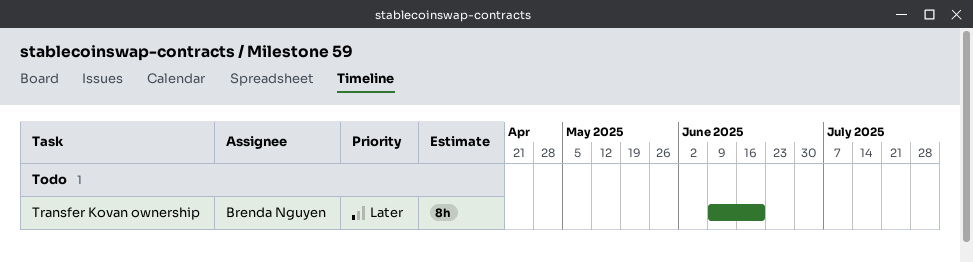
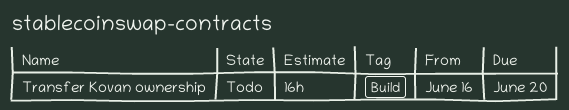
Transfer Kovan ownership, estimate: 8h -> 16h
Transfer Kovan ownership, start: Jun 9 -> Jun 16

